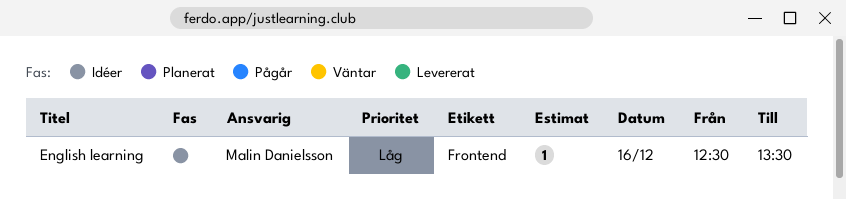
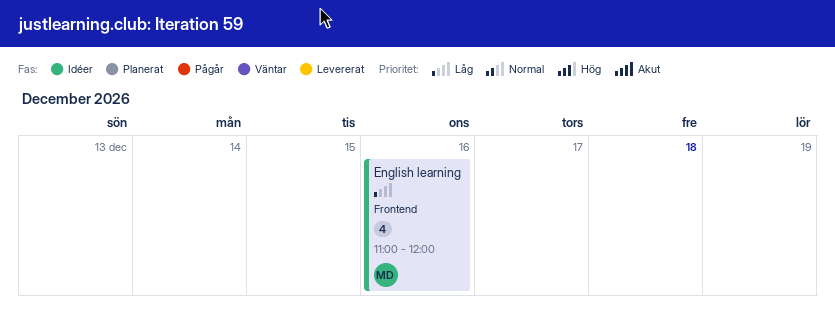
English learning, estimate: 1 -> 4
English learning, begins: 12:30 -> 11:00
English learning, ends: 13:30 -> 12:00

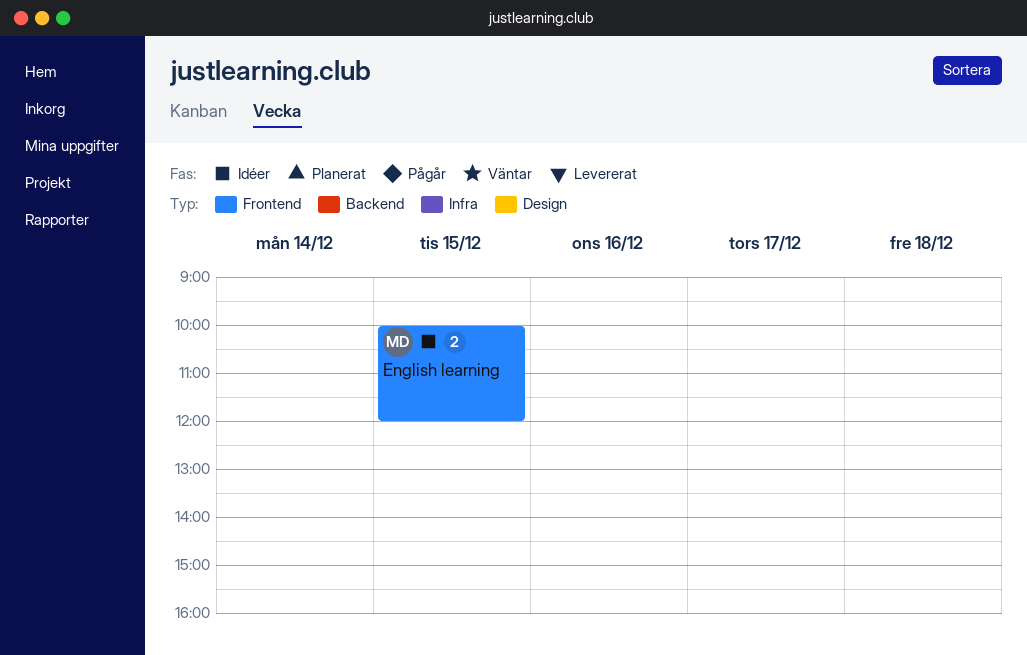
English learning, estimate: 4 -> 2
English learning, day: Dec 16 -> Dec 15
English learning, begins: 11:00 -> 10:00

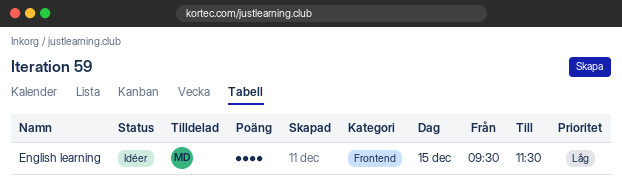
English learning, estimate: 2 -> 4
English learning, begins: 10:00 -> 09:30
English learning, ends: 12:00 -> 11:30

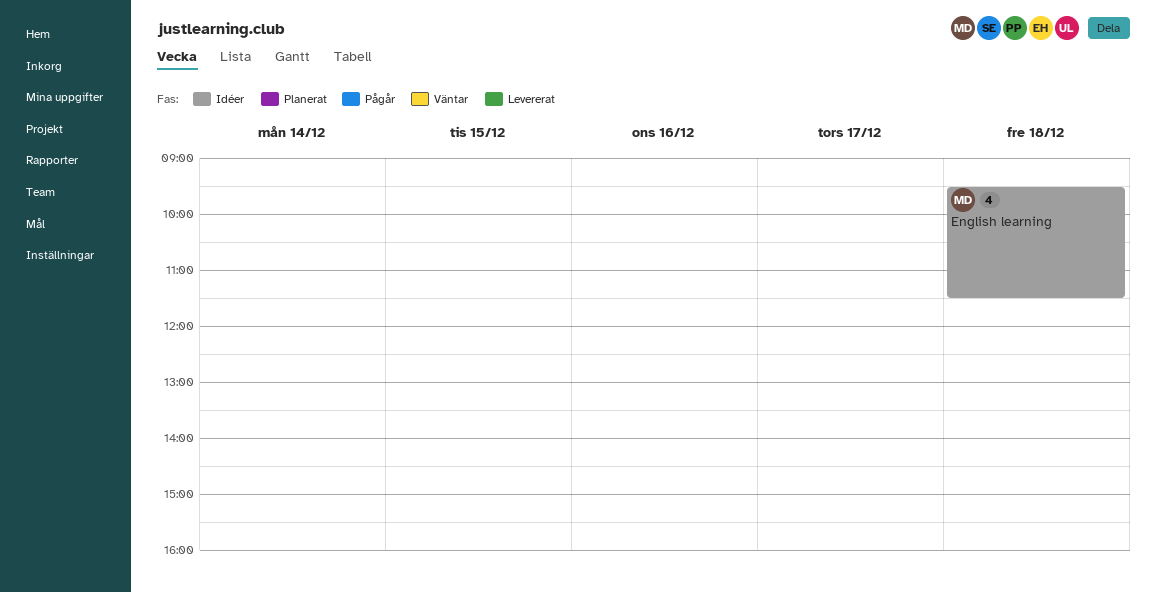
English learning, day: Dec 15 -> Dec 18

